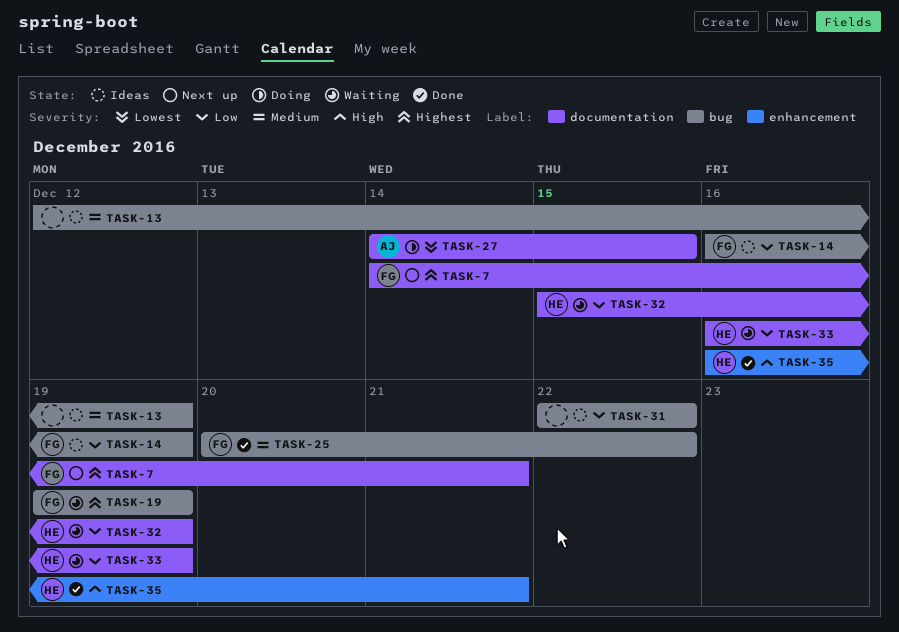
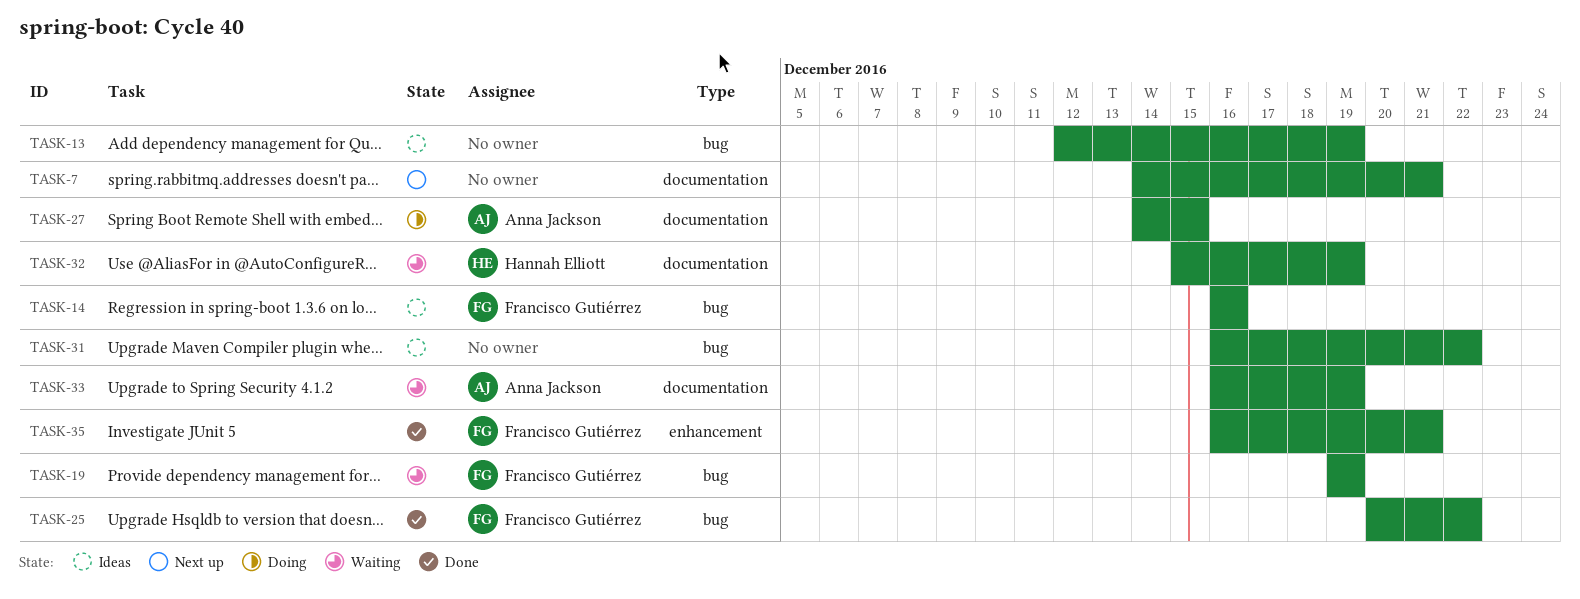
TASK-7, owner: Francisco Gutiérrez -> none
TASK-14, due: Dec 19 -> Dec 16
TASK-31, start: Dec 22 -> Dec 16
TASK-33, owner: Hannah Elliott -> Anna Jackson
TASK-35, owner: Hannah Elliott -> Francisco Gutiérrez

